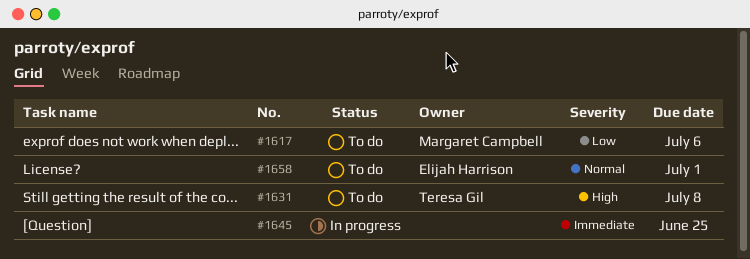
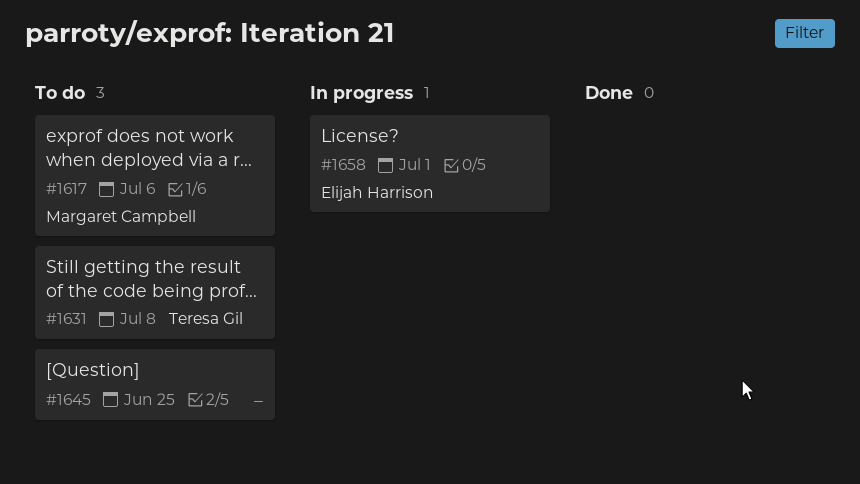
#1645, status: In progress -> To do
#1658, status: To do -> In progress

